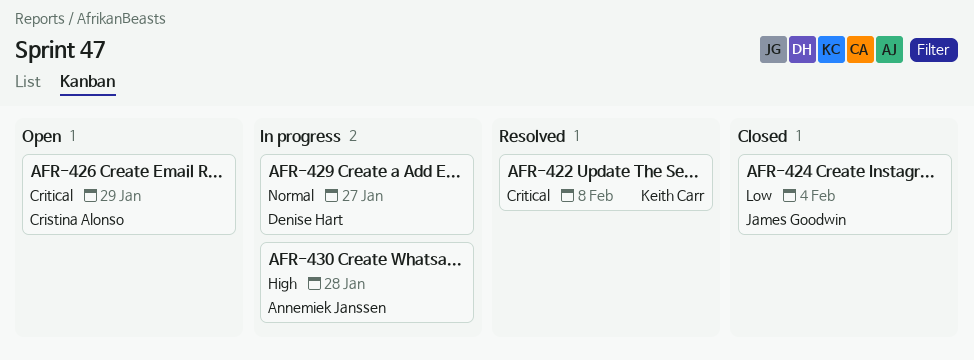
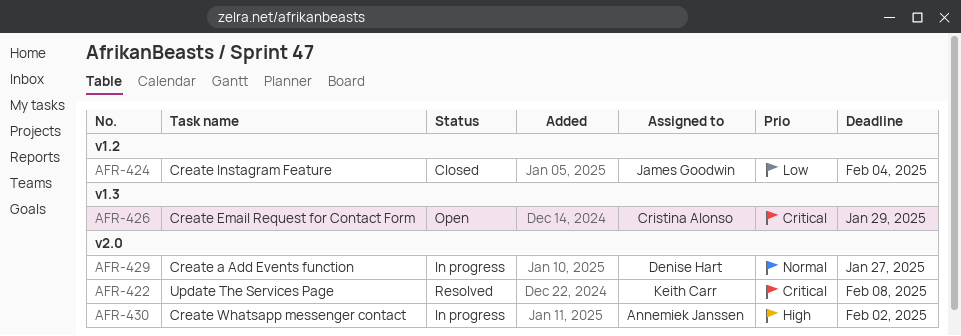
AFR-430, due: Jan 28 -> Feb 2

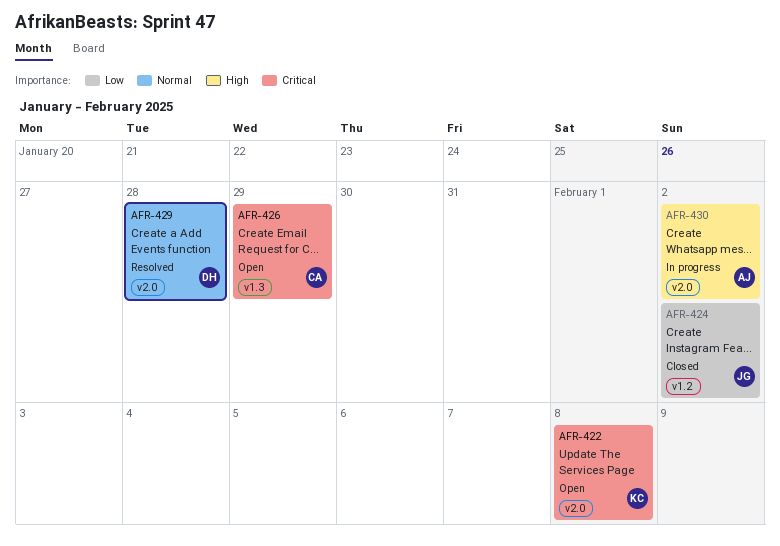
AFR-422, status: Resolved -> Open
AFR-424, due: Feb 4 -> Feb 2
AFR-429, status: In progress -> Resolved
AFR-429, due: Jan 27 -> Jan 28

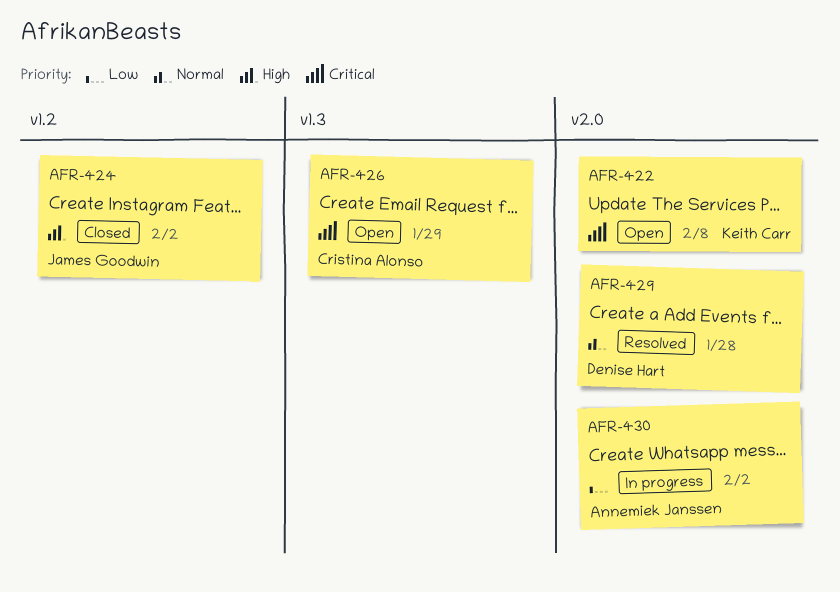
AFR-424, priority: Low -> High
AFR-430, priority: High -> Low

